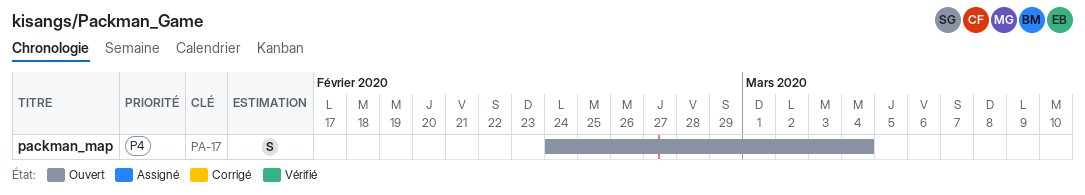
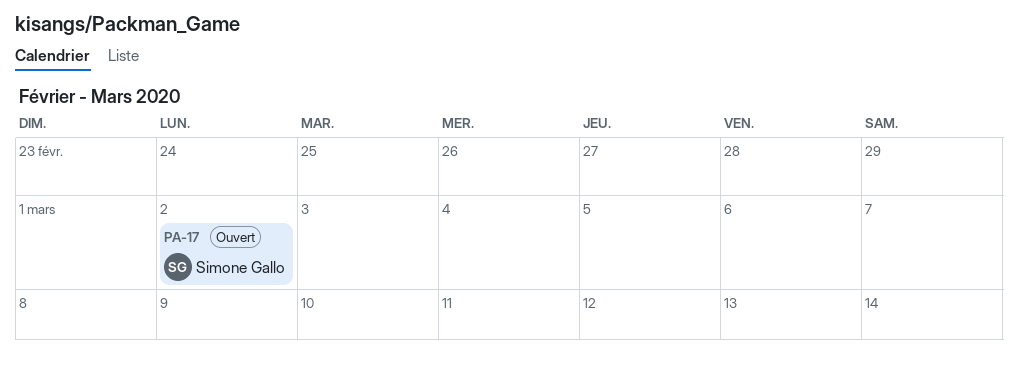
PA-17, due: Mar 4 -> Mar 2

